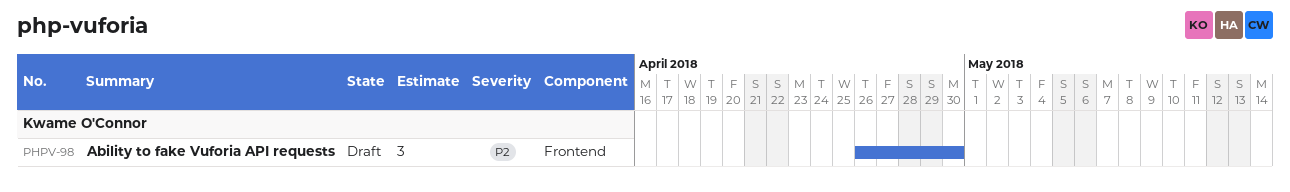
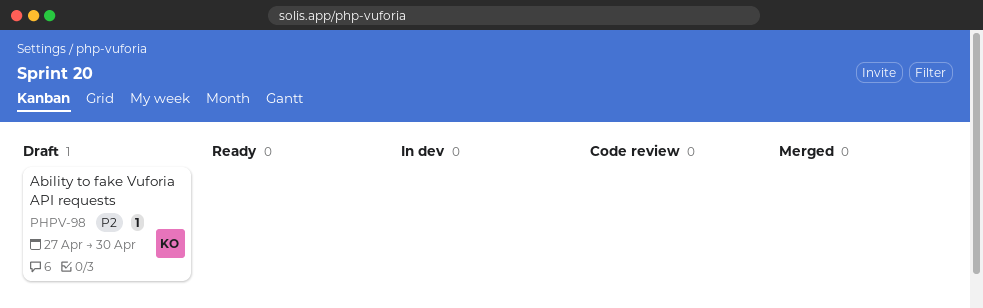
PHPV-98, estimate: 3 -> 1
PHPV-98, start: Apr 26 -> Apr 27

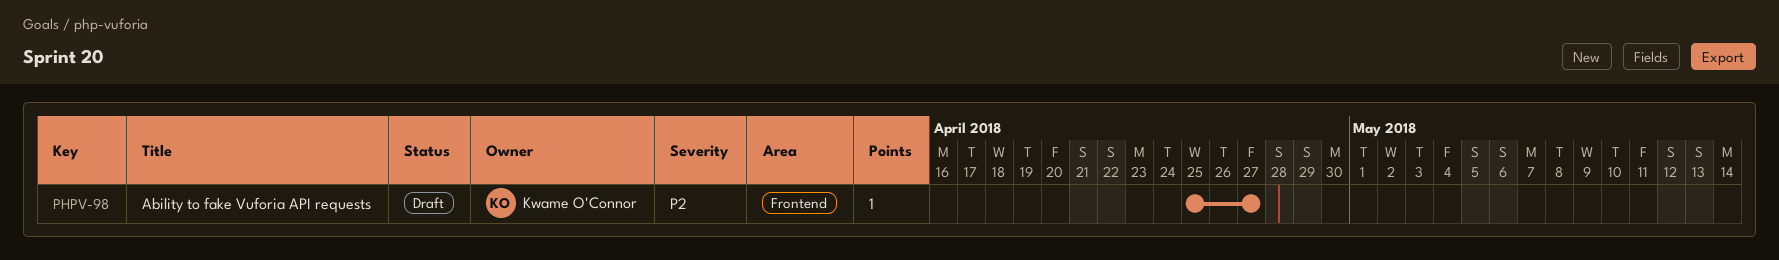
PHPV-98, start: Apr 27 -> Apr 25
PHPV-98, due: Apr 30 -> Apr 27

